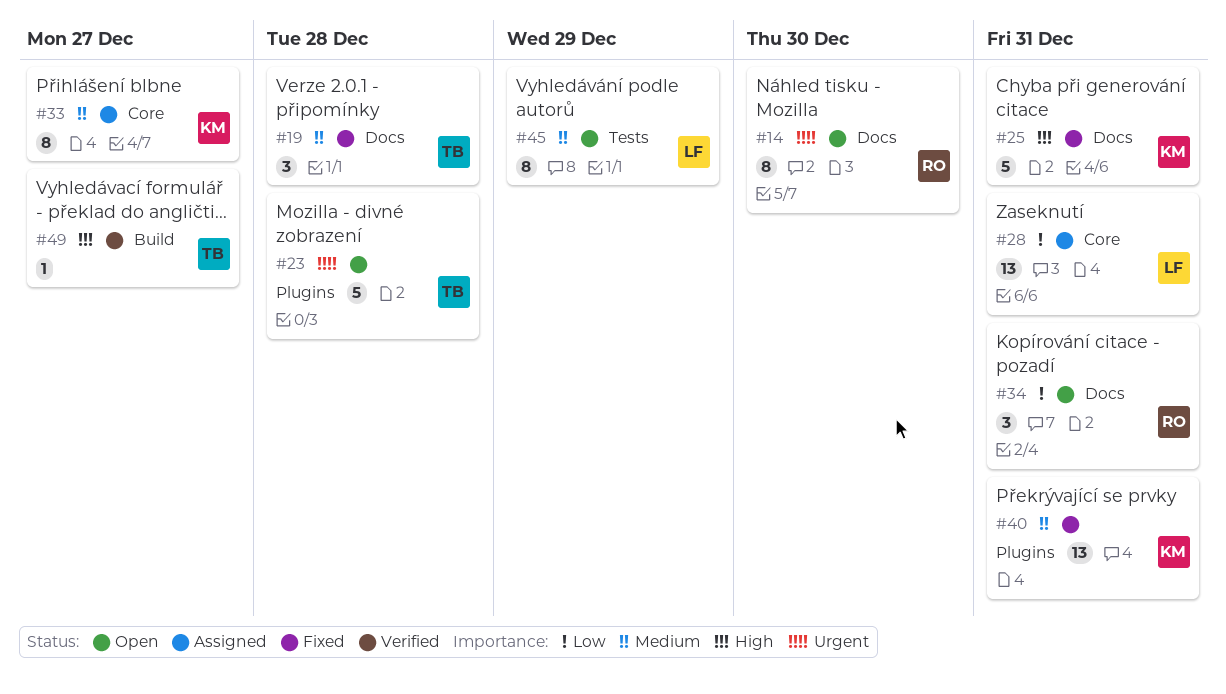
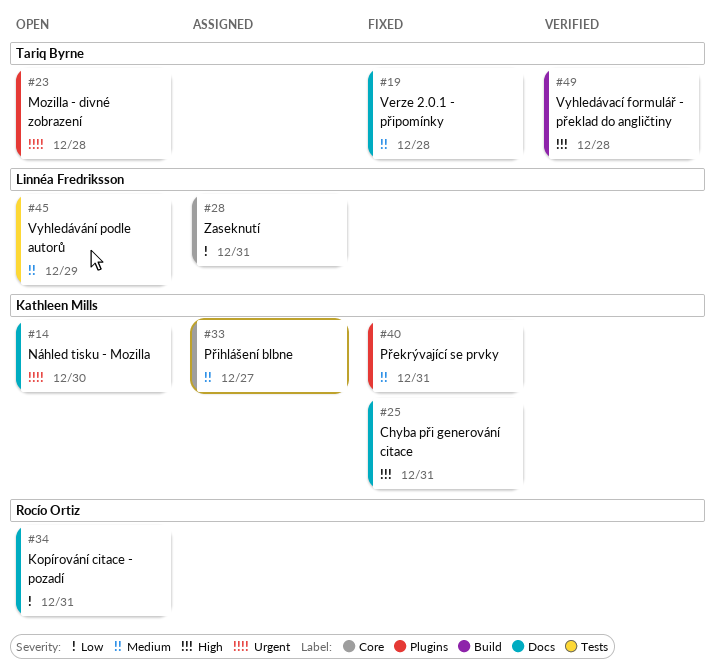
#14, owner: Rocío Ortiz -> Kathleen Mills
#49, due: Dec 27 -> Dec 28

